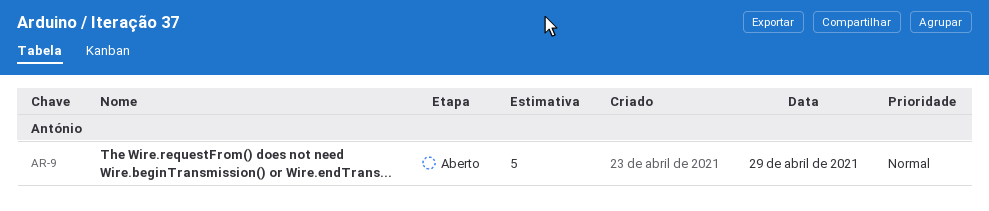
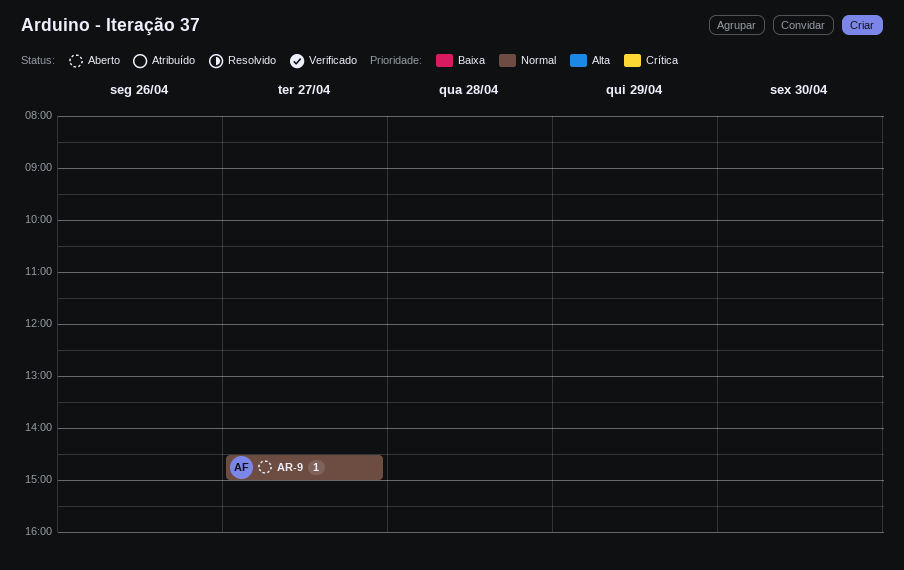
AR-9, estimate: 5 -> 1
AR-9, day: Apr 29 -> Apr 27

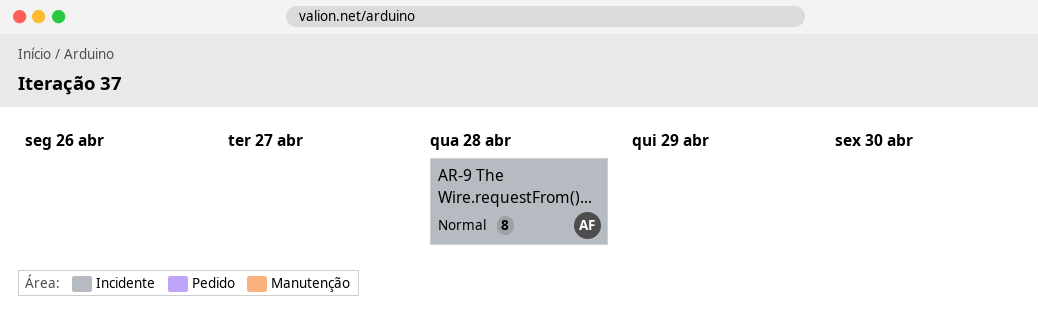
AR-9, estimate: 1 -> 8
AR-9, day: Apr 27 -> Apr 28

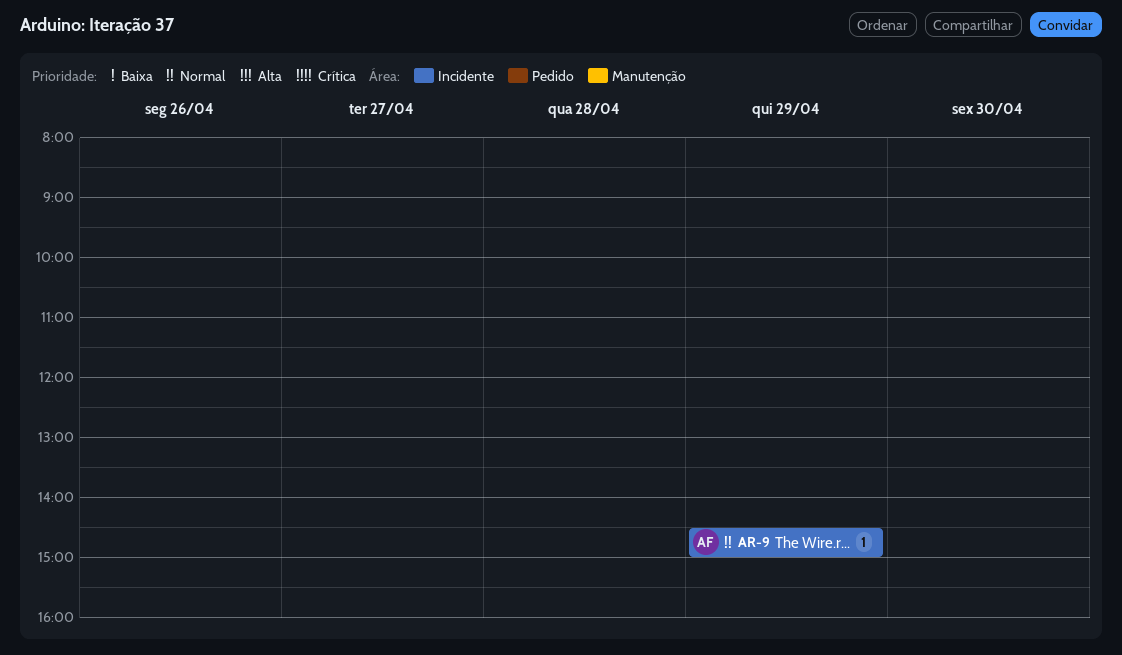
AR-9, estimate: 8 -> 1
AR-9, day: Apr 28 -> Apr 29

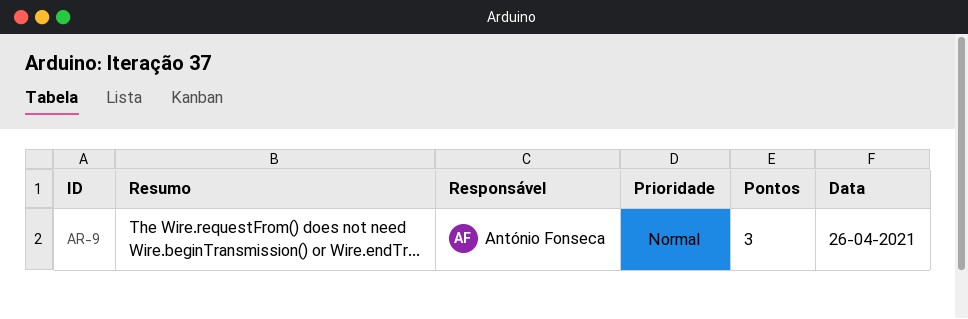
AR-9, estimate: 1 -> 3
AR-9, day: Apr 29 -> Apr 26

